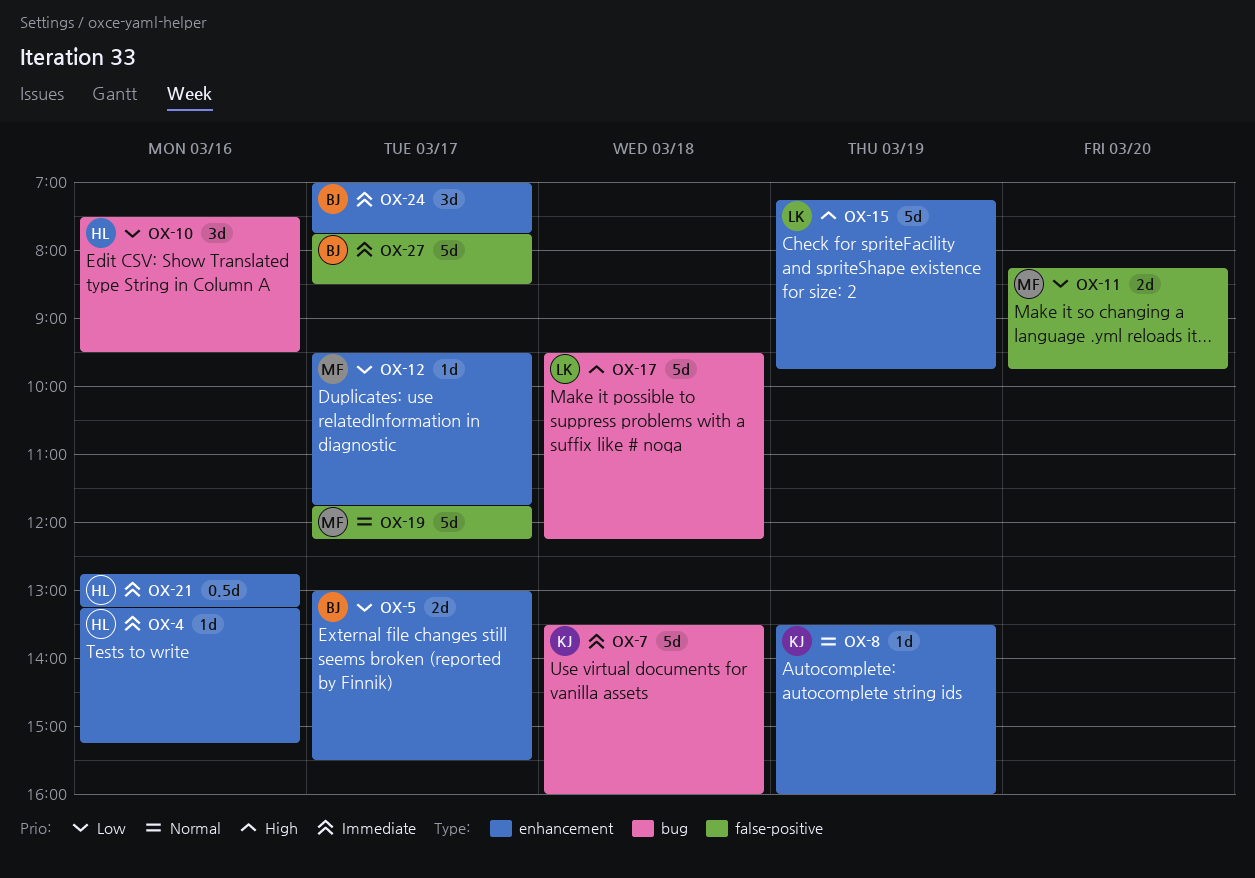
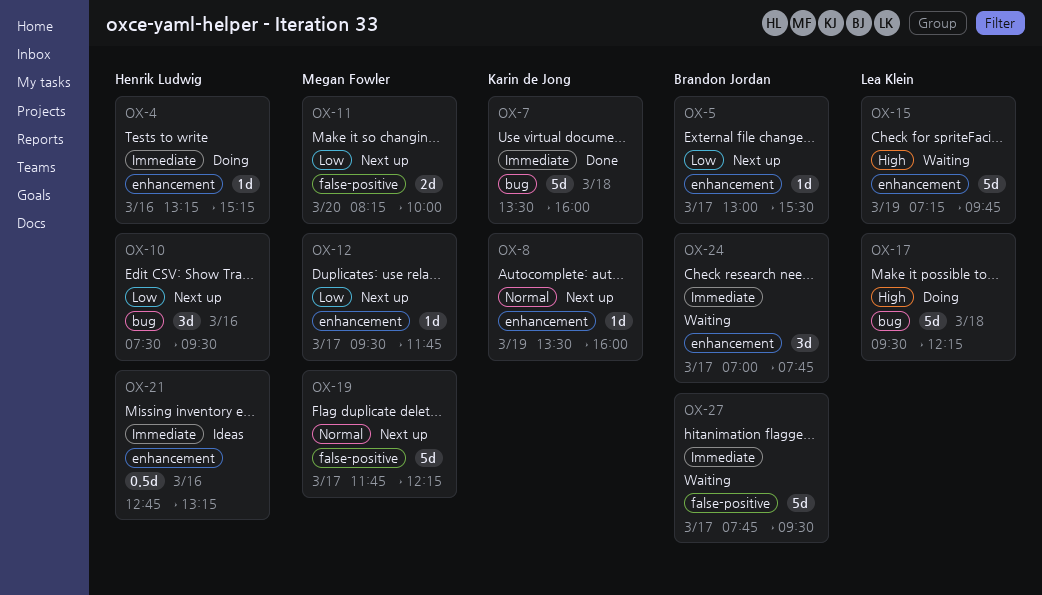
OX-5, estimate: 2d -> 1d
OX-11, ends: 09:45 -> 10:00
OX-27, ends: 08:30 -> 09:30

